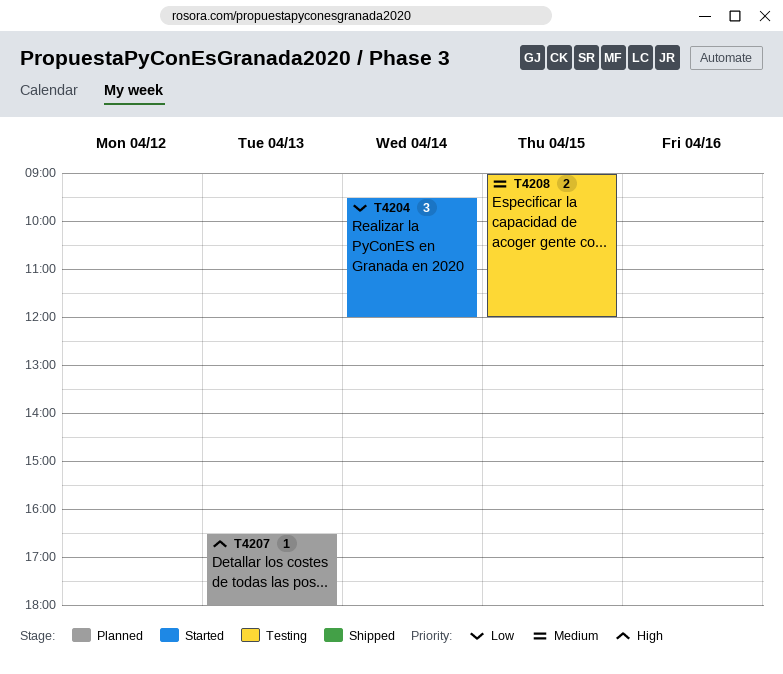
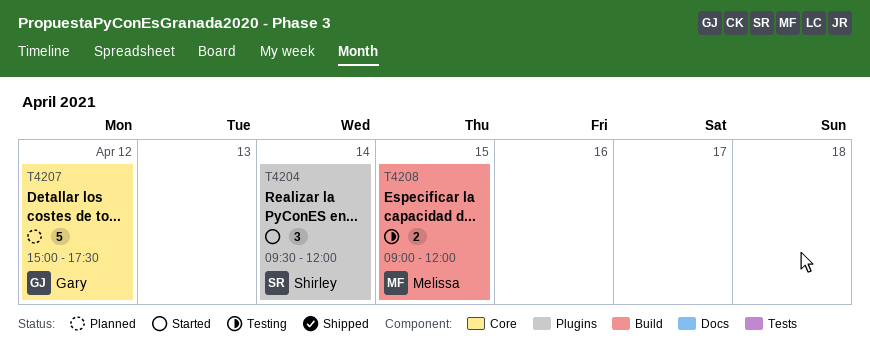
T4207, estimate: 1 -> 5
T4207, day: Apr 13 -> Apr 12
T4207, begins: 16:30 -> 15:00
T4207, ends: 18:00 -> 17:30

